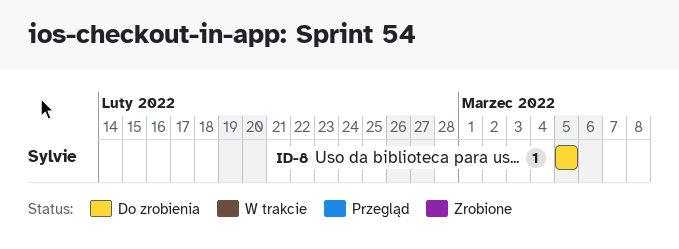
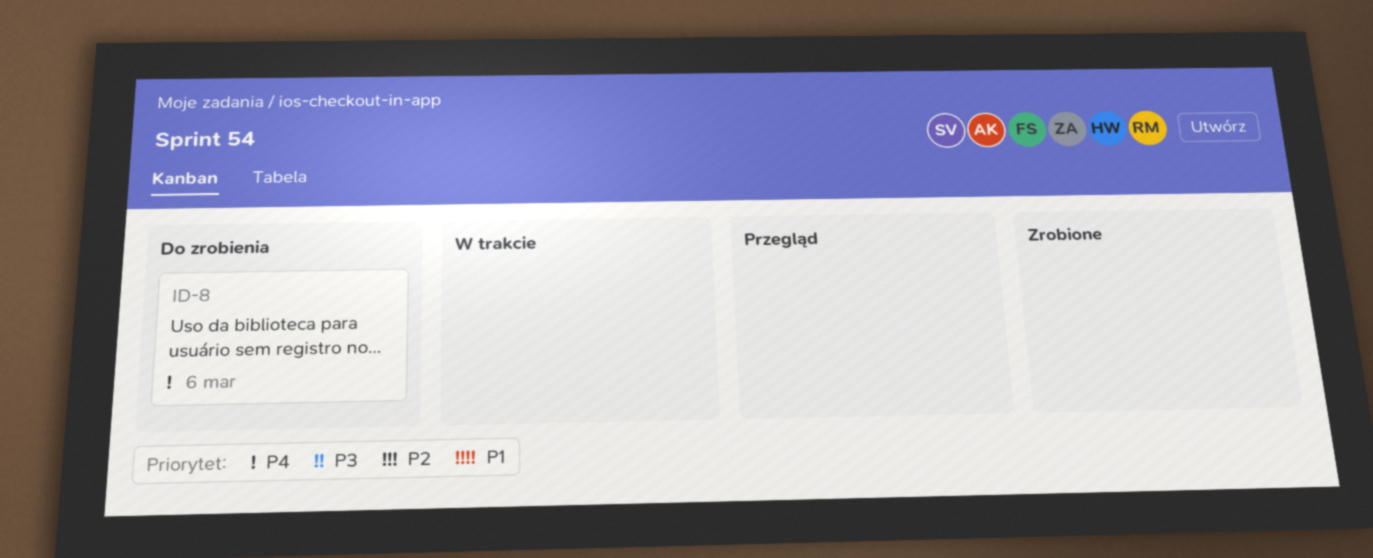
ID-8, due: Mar 5 -> Mar 6

